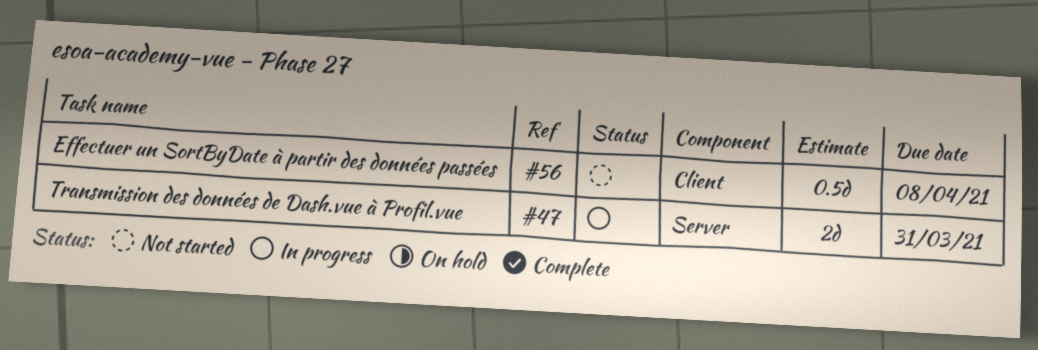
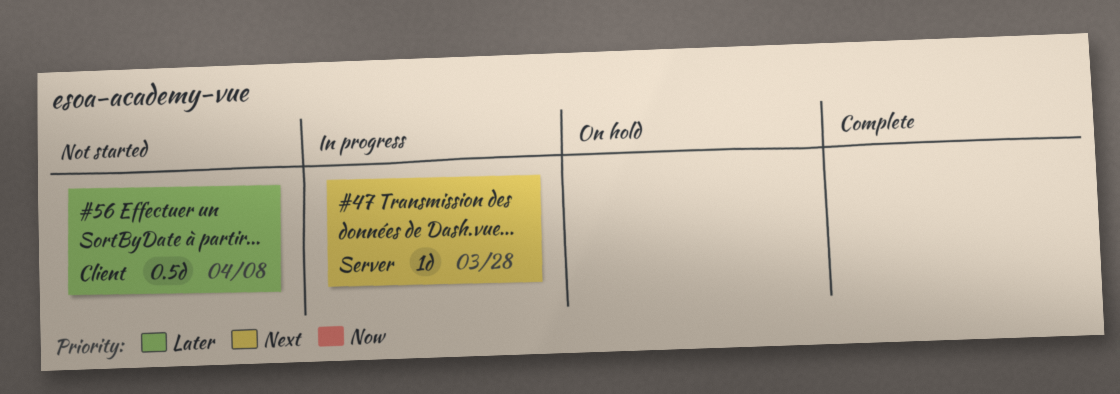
#47, estimate: 2d -> 1d
#47, due: Mar 31 -> Mar 28

